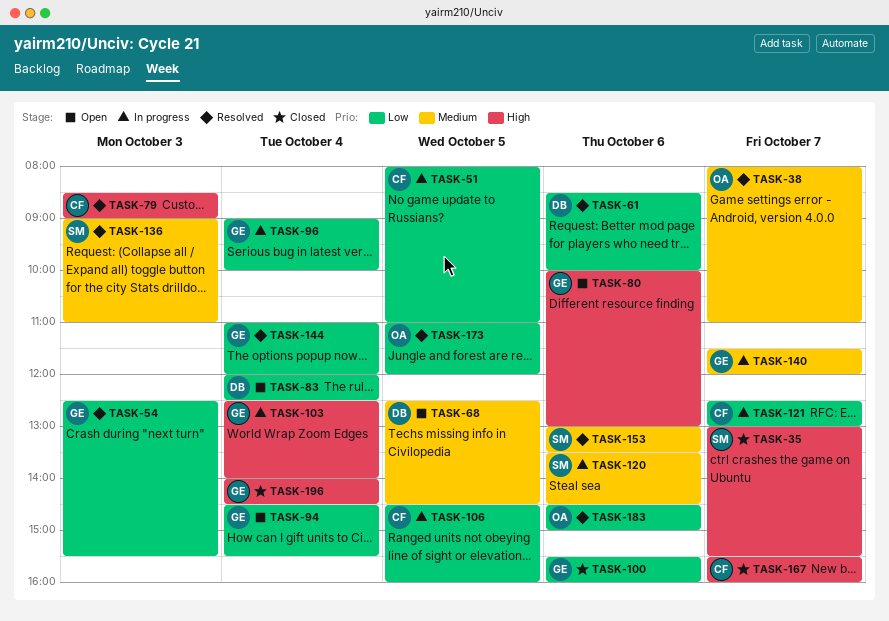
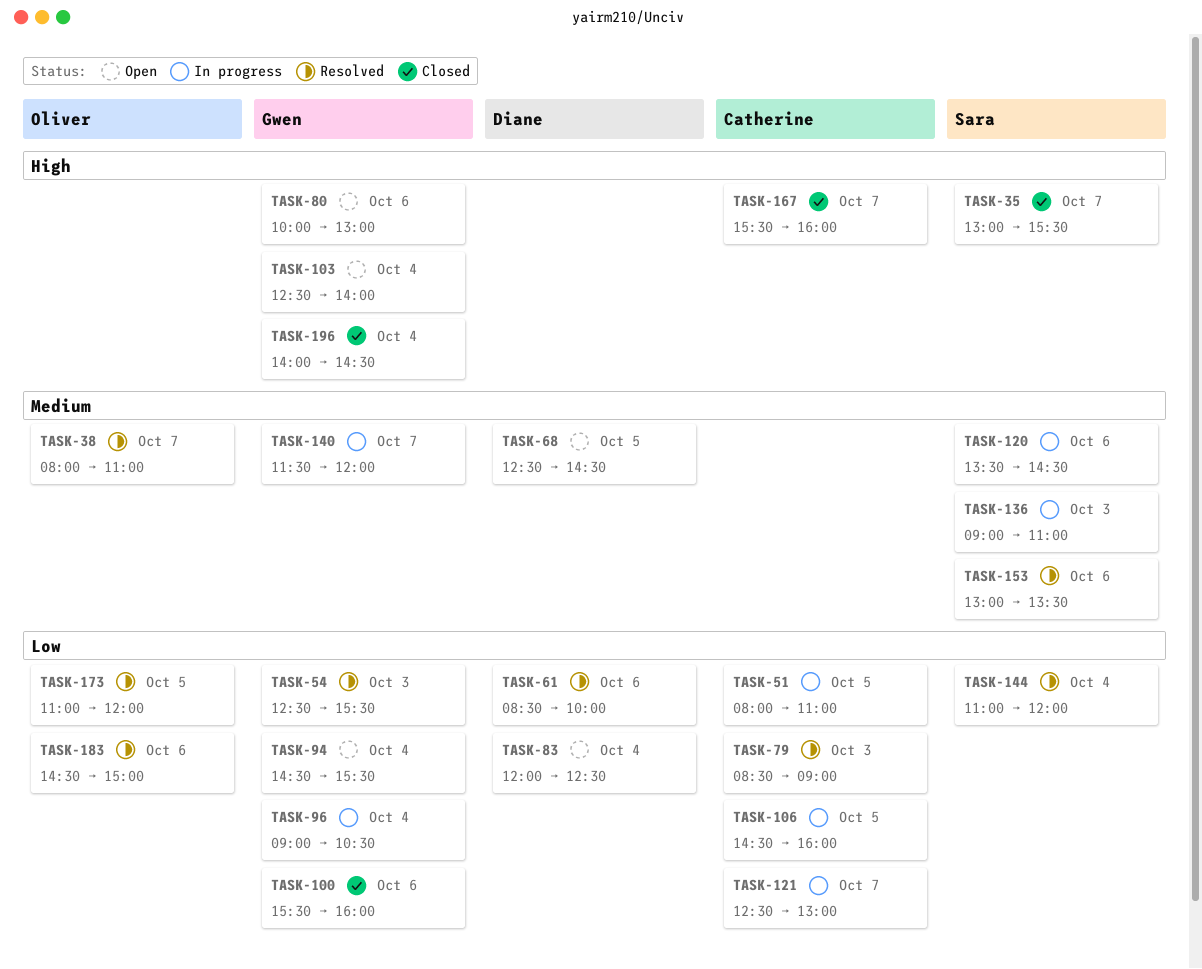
TASK-79, priority: High -> Low
TASK-96, ends: 10:00 -> 10:30
TASK-103, status: In progress -> Open
TASK-136, status: Resolved -> In progress
TASK-144, owner: Gwen -> Sara

